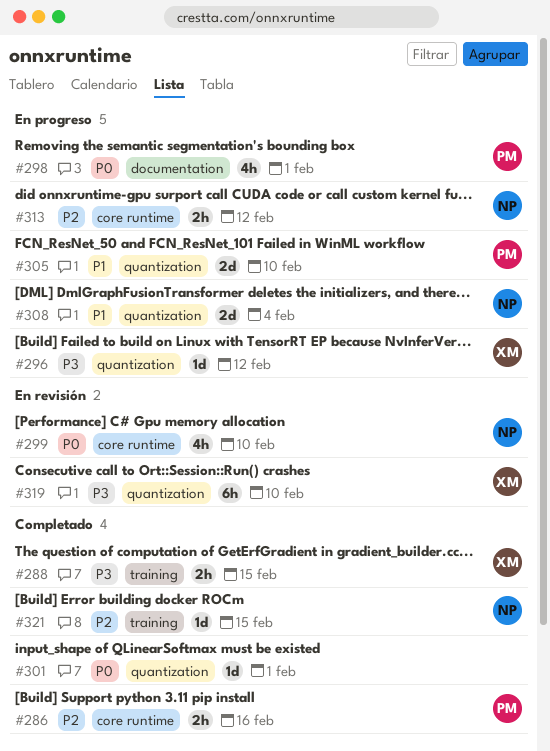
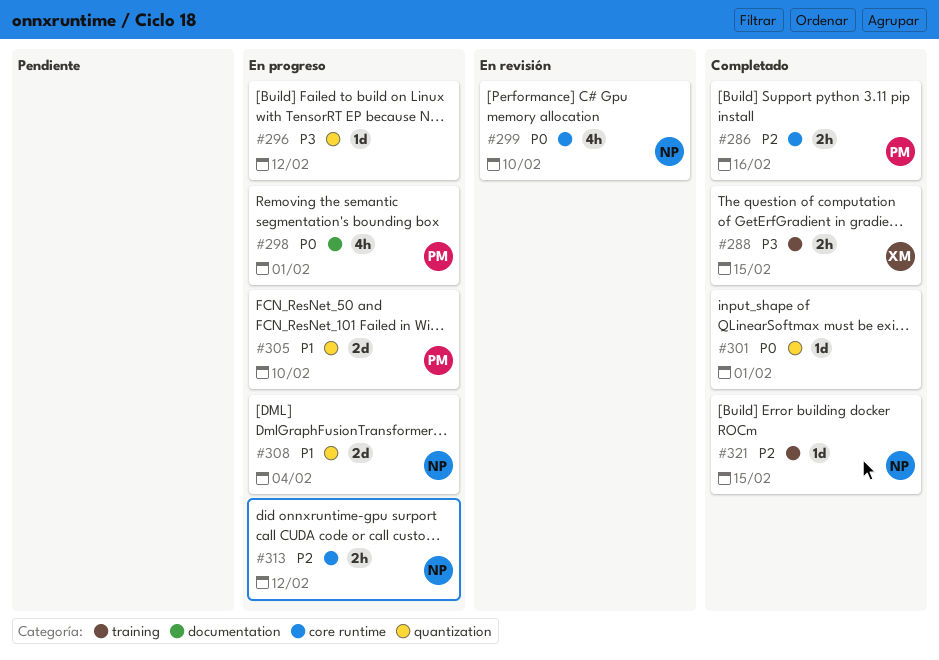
#296, owner: XM -> none
#319: present -> none

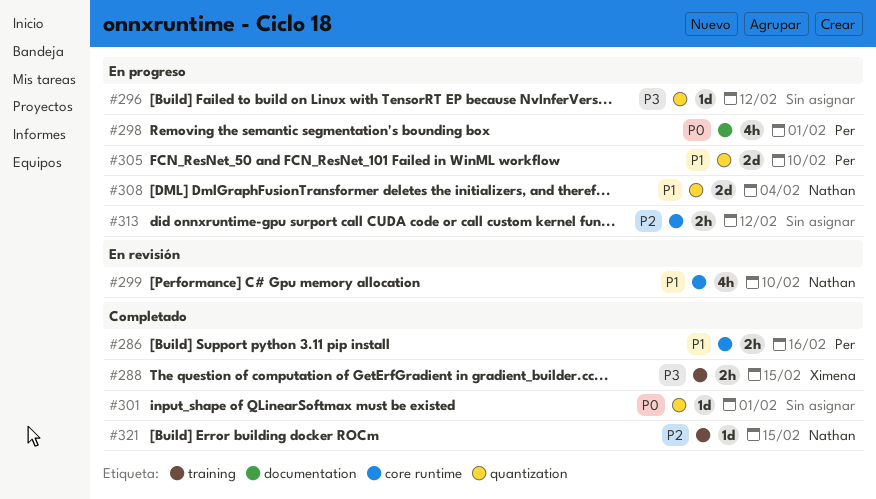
#286, priority: P2 -> P1
#299, priority: P0 -> P1
#313, owner: Nathan -> none

